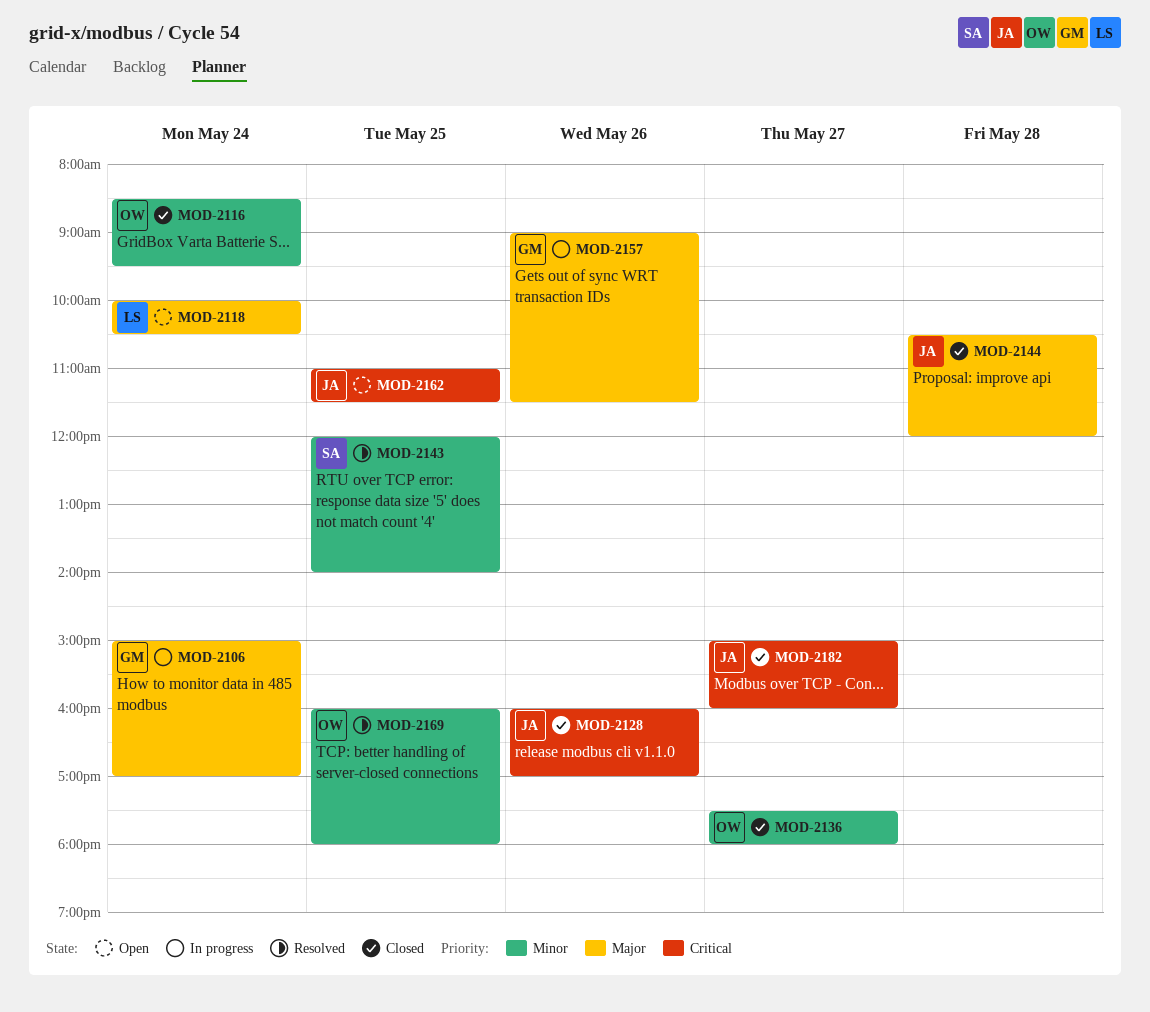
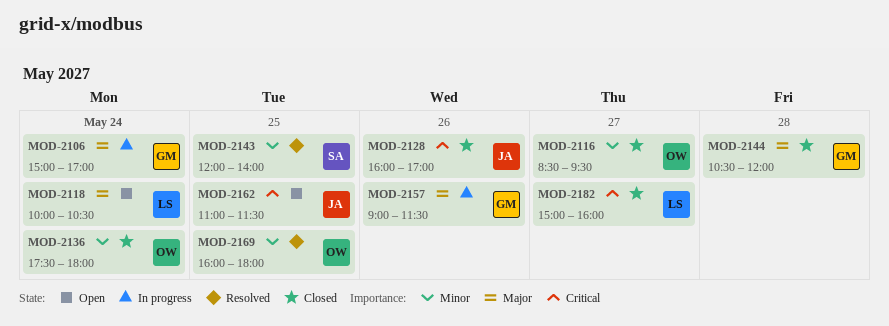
MOD-2116, day: May 24 -> May 27
MOD-2136, day: May 27 -> May 24
MOD-2144, owner: JA -> GM
MOD-2182, owner: JA -> LS

